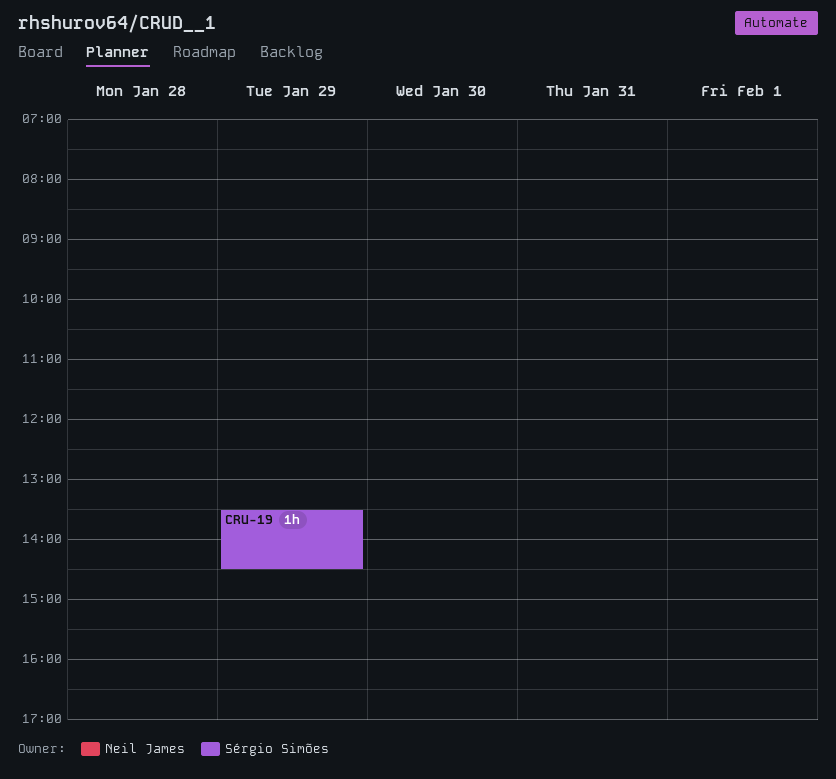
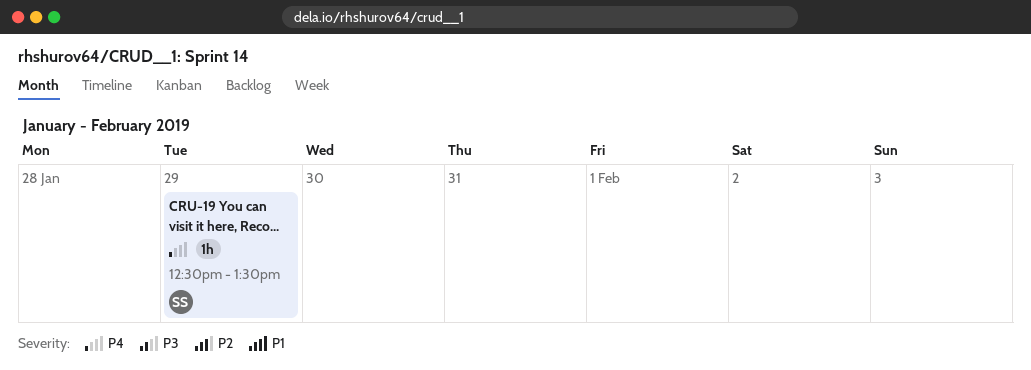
CRU-19, begins: 13:30 -> 12:30
CRU-19, ends: 14:30 -> 13:30

